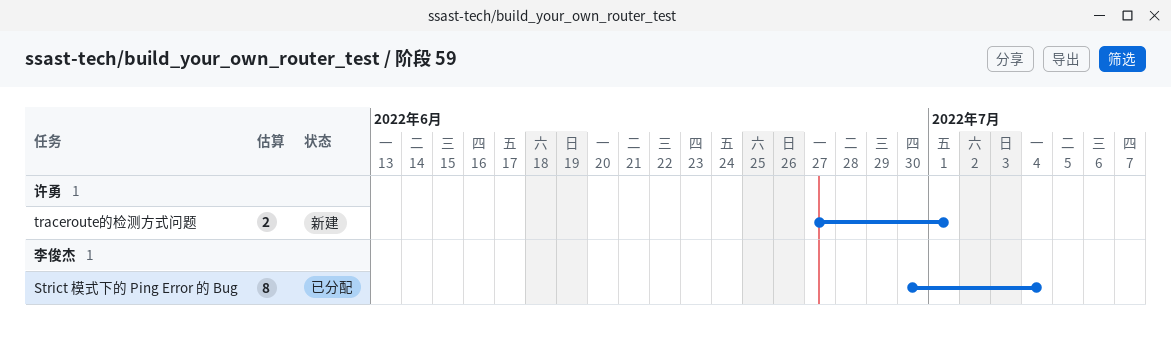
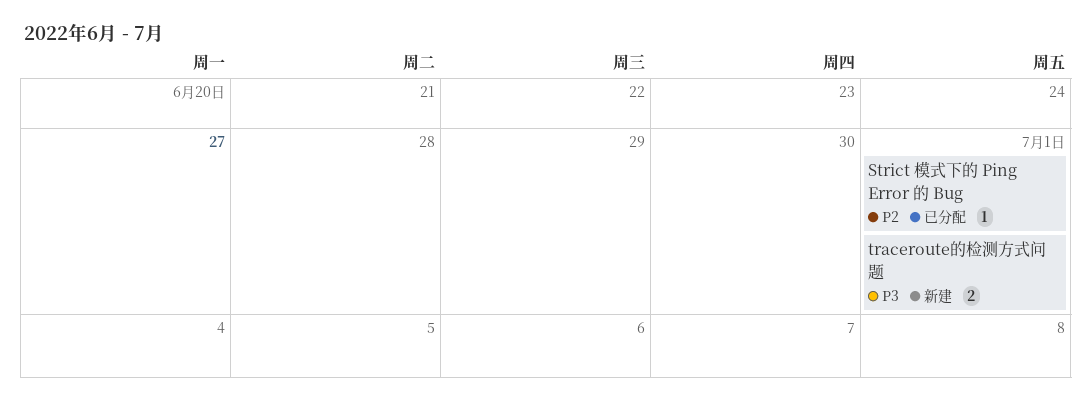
Strict 模式下的 Ping Error 的 Bug, estimate: 8 -> 1
Strict 模式下的 Ping Error 的 Bug, due: Jul 4 -> Jul 1

